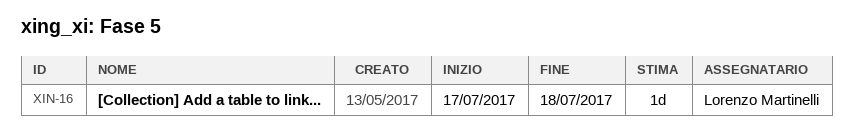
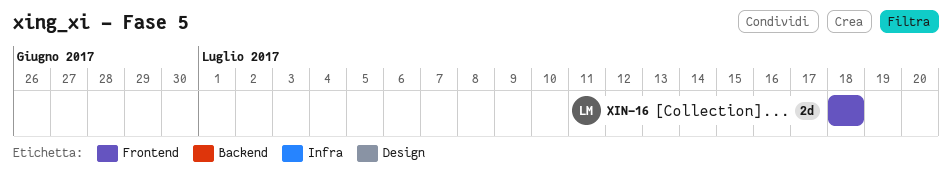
XIN-16, estimate: 1d -> 2d
XIN-16, start: Jul 17 -> Jul 18

